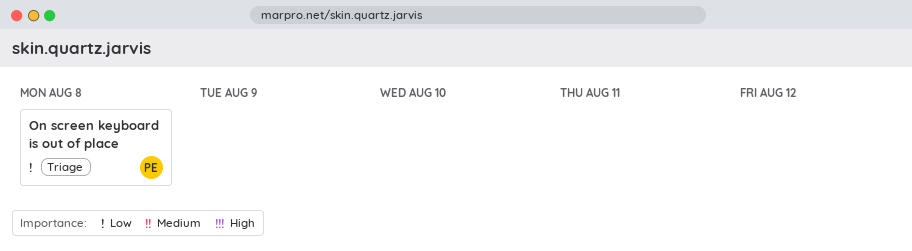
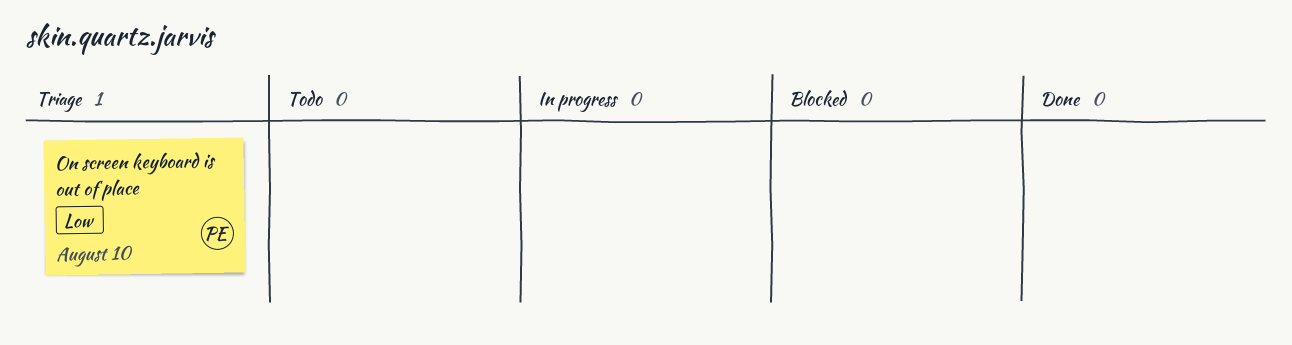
On screen keyboard is out of place, due: Aug 8 -> Aug 10

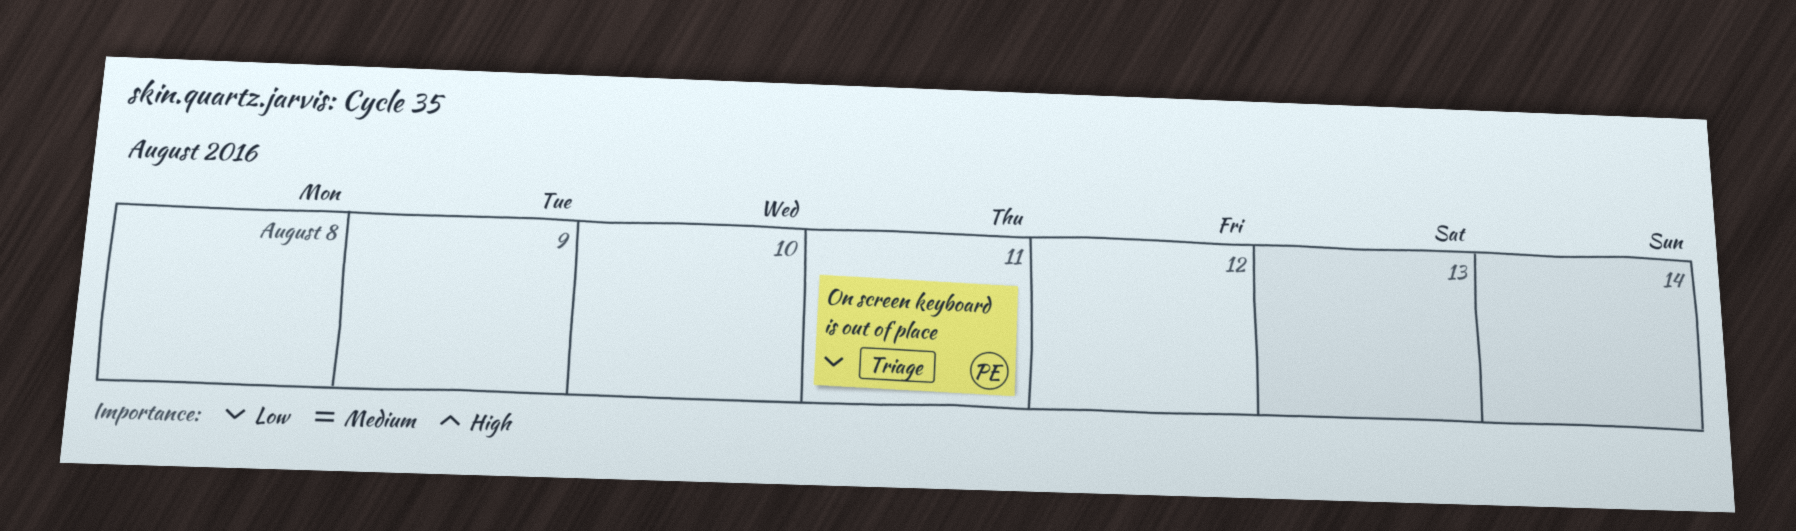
On screen keyboard is out of place, due: Aug 10 -> Aug 11

